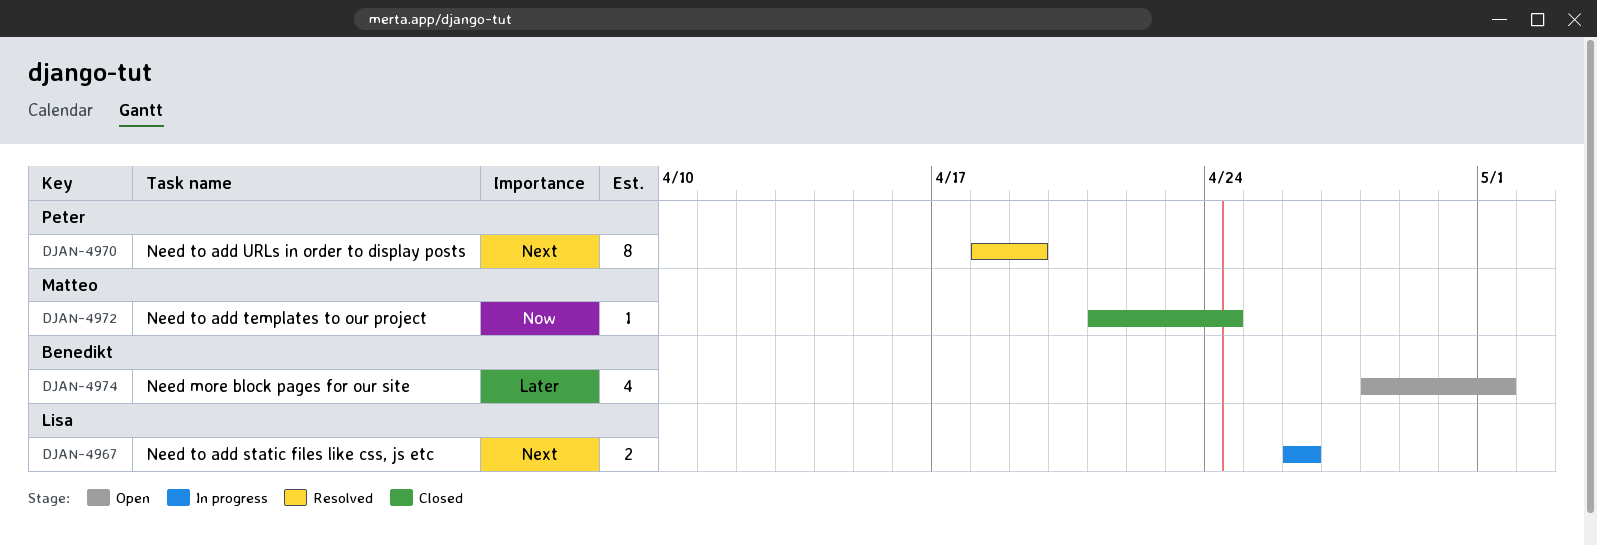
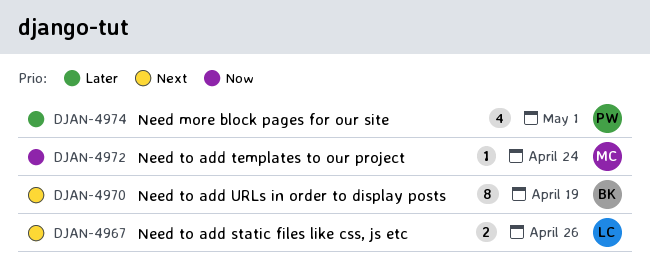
DJAN-4970, owner: Peter -> Benedikt
DJAN-4974, owner: Benedikt -> Peter

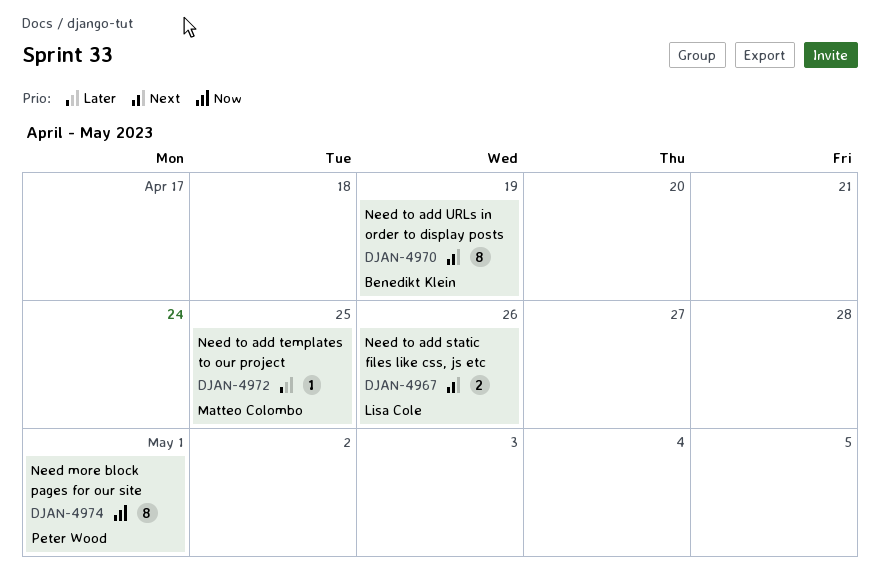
DJAN-4972, priority: Now -> Later
DJAN-4972, due: Apr 24 -> Apr 25
DJAN-4974, priority: Later -> Now
DJAN-4974, estimate: 4 -> 8

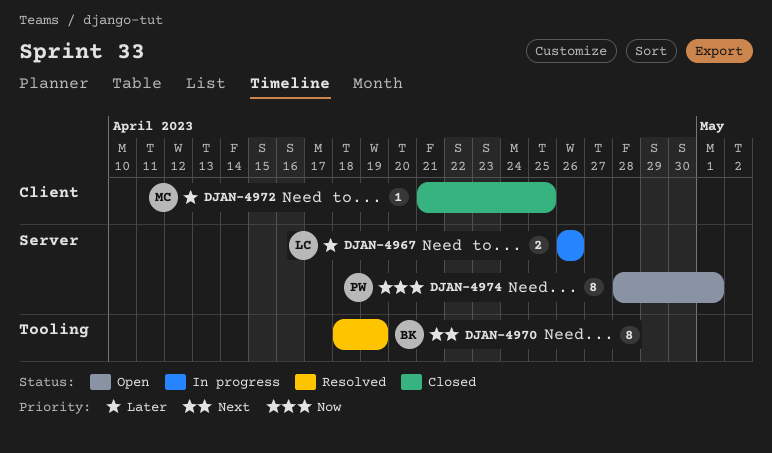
DJAN-4967, priority: Next -> Later

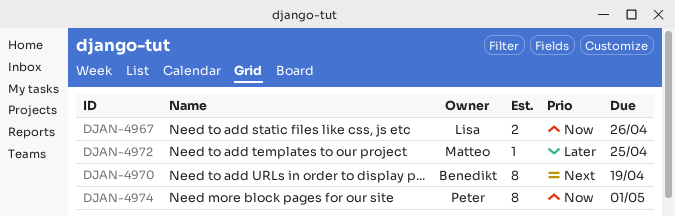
DJAN-4967, priority: Later -> Now

